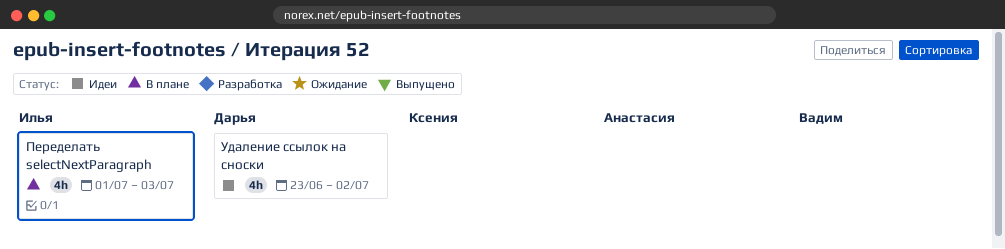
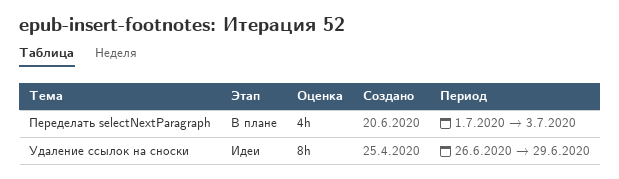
Удаление ссылок на сноски, estimate: 4h -> 8h
Удаление ссылок на сноски, start: Jun 23 -> Jun 26
Удаление ссылок на сноски, due: Jul 2 -> Jun 29

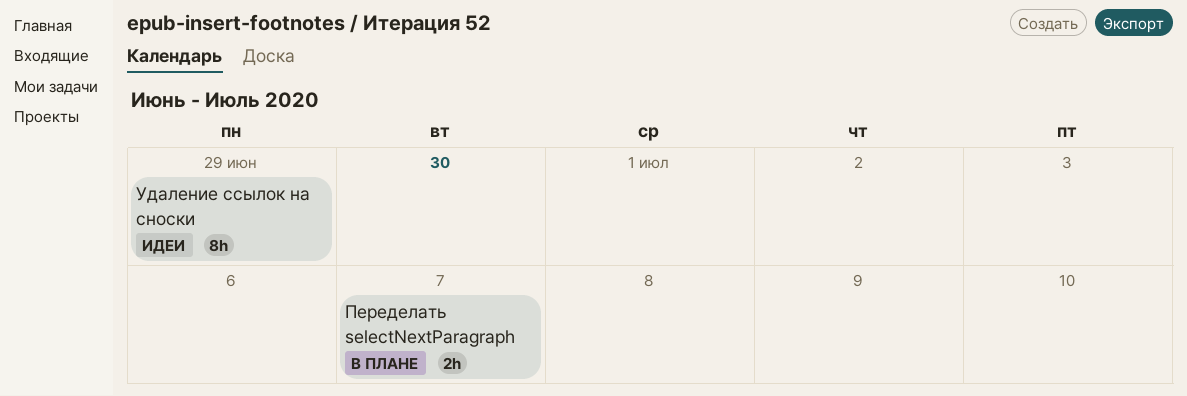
Переделать selectNextParagraph, estimate: 4h -> 2h
Переделать selectNextParagraph, due: Jul 3 -> Jul 7

